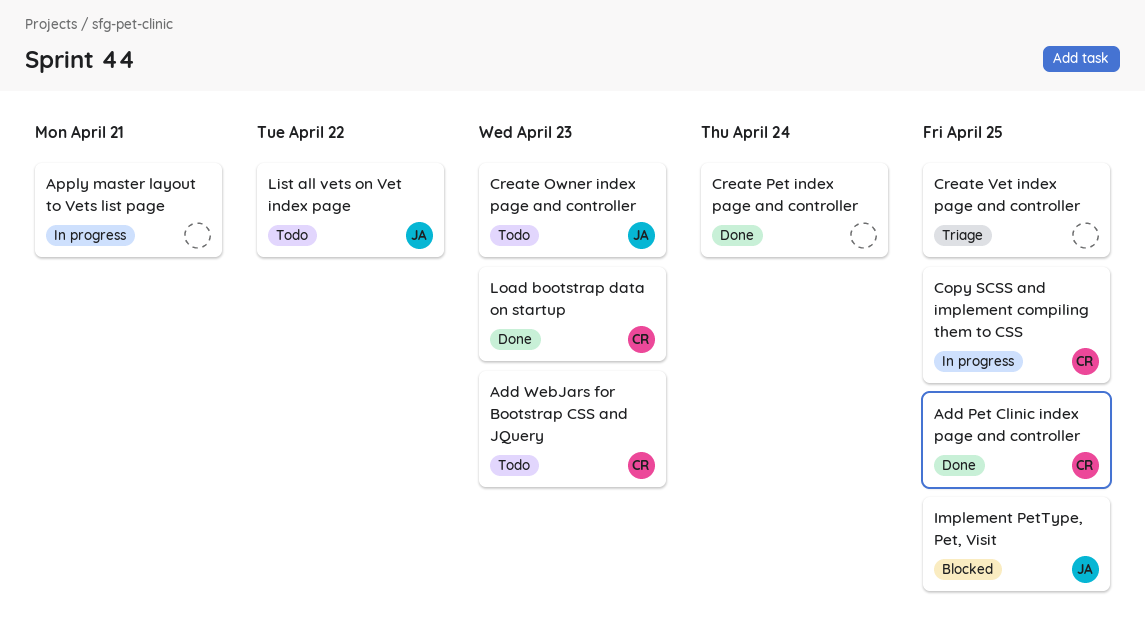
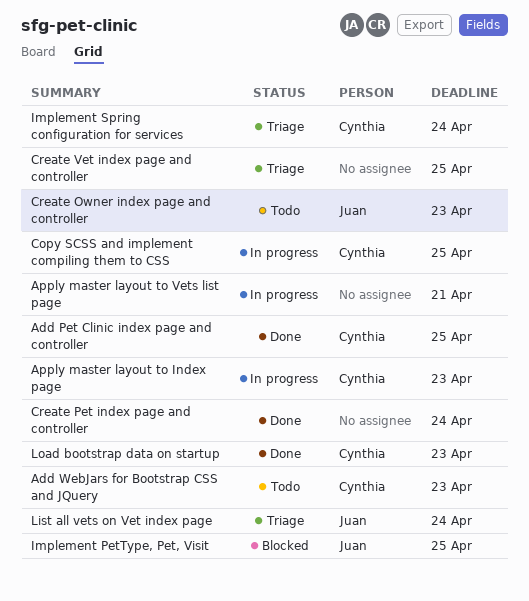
Apply master layout to Index page: none -> present
Implement Spring configuration for services: none -> present
List all vets on Vet index page, status: Todo -> Triage
List all vets on Vet index page, due: Apr 22 -> Apr 24

